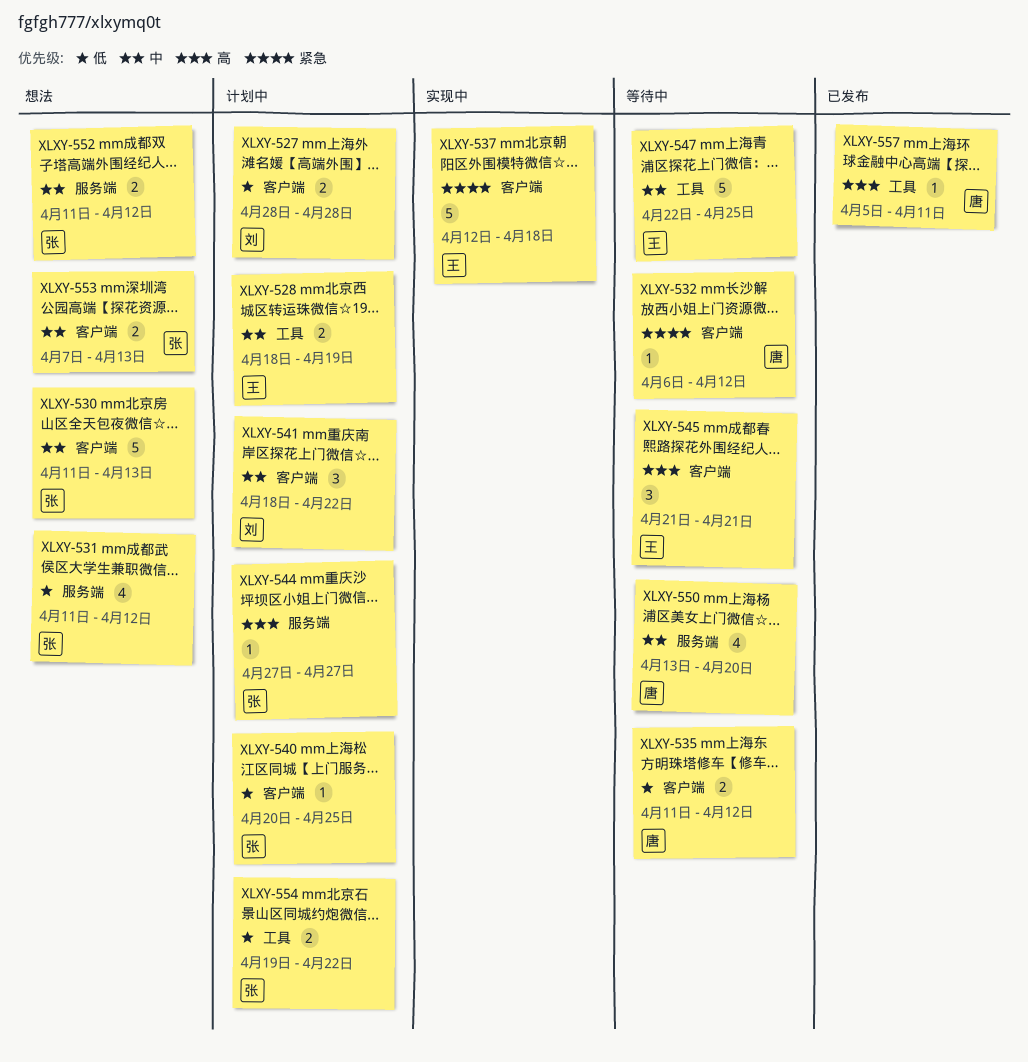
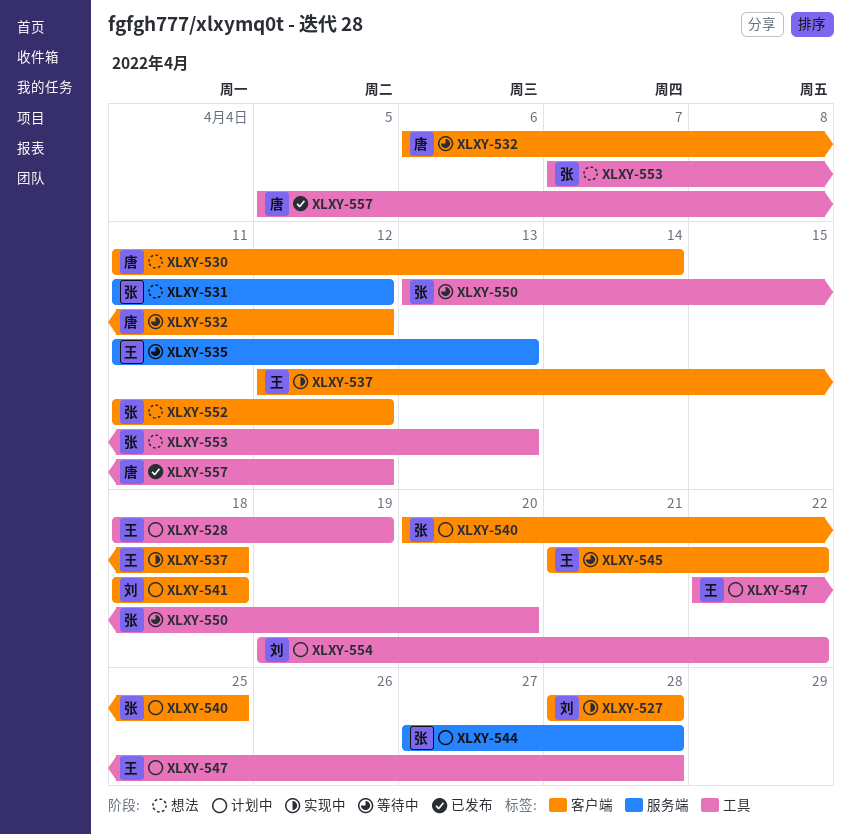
XLXY-527, status: 计划中 -> 实现中
XLXY-530, owner: 张 -> 唐
XLXY-530, due: Apr 13 -> Apr 14
XLXY-535, owner: 唐 -> 王
XLXY-535, label: 客户端 -> 服务端
XLXY-535, due: Apr 12 -> Apr 13
XLXY-541, due: Apr 22 -> Apr 18
XLXY-544, due: Apr 27 -> Apr 28
XLXY-545, due: Apr 21 -> Apr 22
XLXY-547, status: 等待中 -> 计划中
XLXY-547, due: Apr 25 -> Apr 28
XLXY-550, owner: 唐 -> 张
XLXY-550, label: 服务端 -> 工具
XLXY-552, label: 服务端 -> 客户端
XLXY-553, label: 客户端 -> 工具
XLXY-554, owner: 张 -> 刘
XLXY-557, due: Apr 11 -> Apr 12

